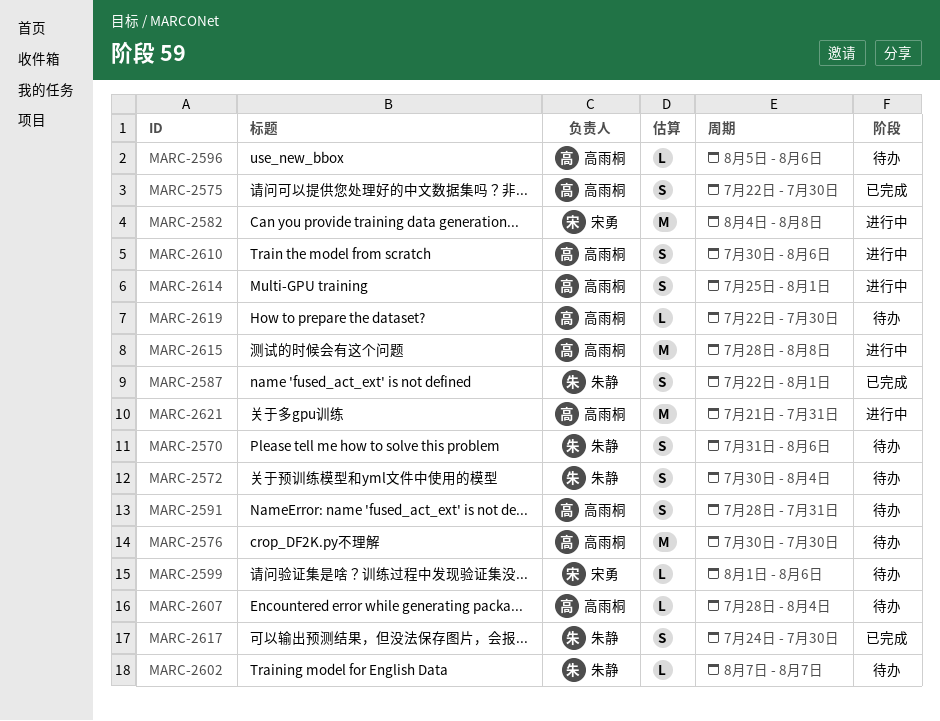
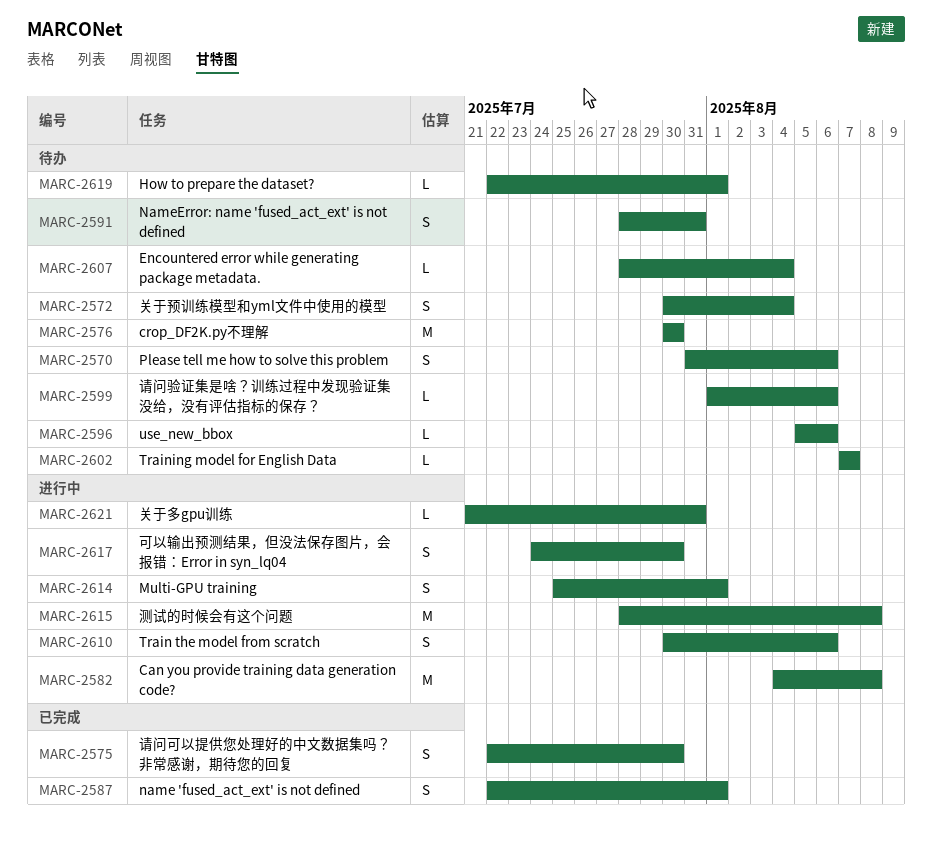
MARC-2617, status: 已完成 -> 进行中
MARC-2619, due: Jul 30 -> Aug 1
MARC-2621, estimate: M -> L

